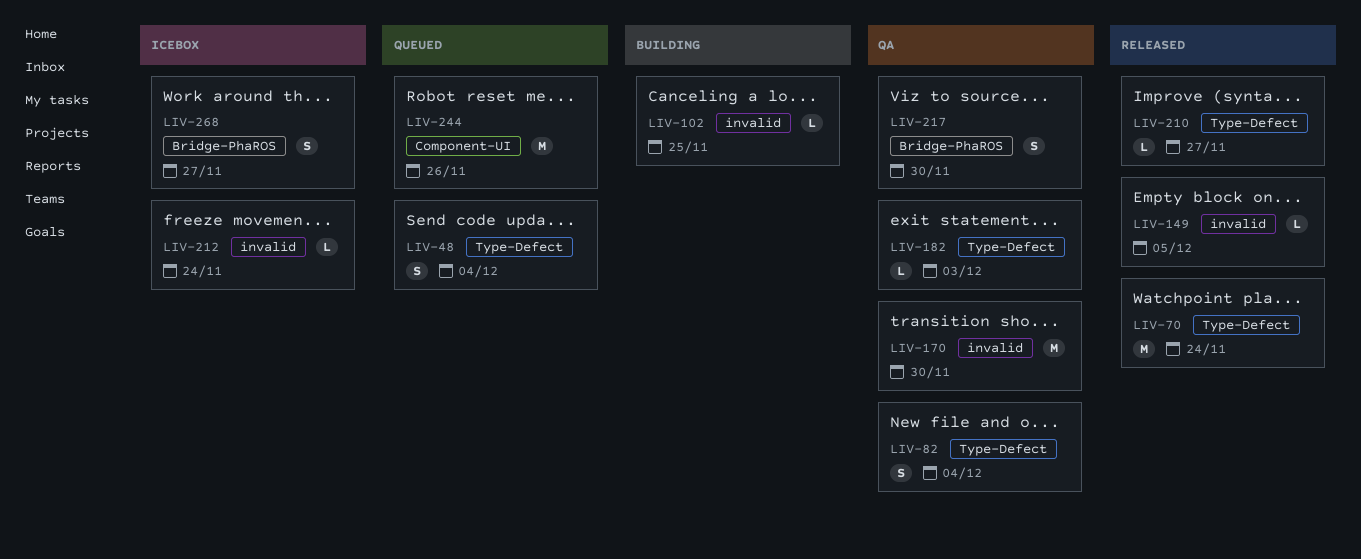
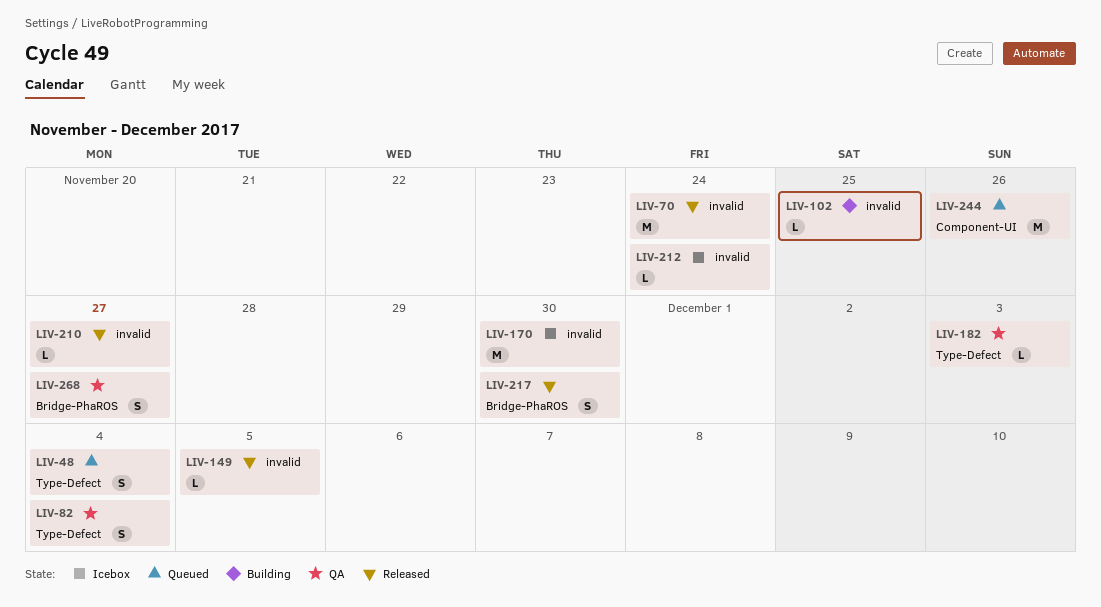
LIV-70, label: Type-Defect -> invalid
LIV-170, status: QA -> Icebox
LIV-210, label: Type-Defect -> invalid
LIV-217, status: QA -> Released
LIV-268, status: Icebox -> QA

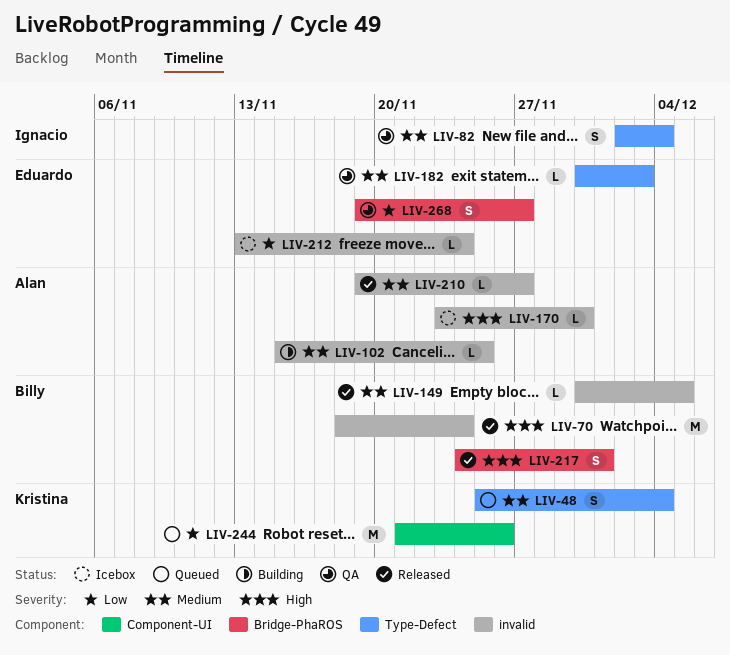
LIV-170, estimate: M -> L
LIV-217, due: Nov 30 -> Dec 1

